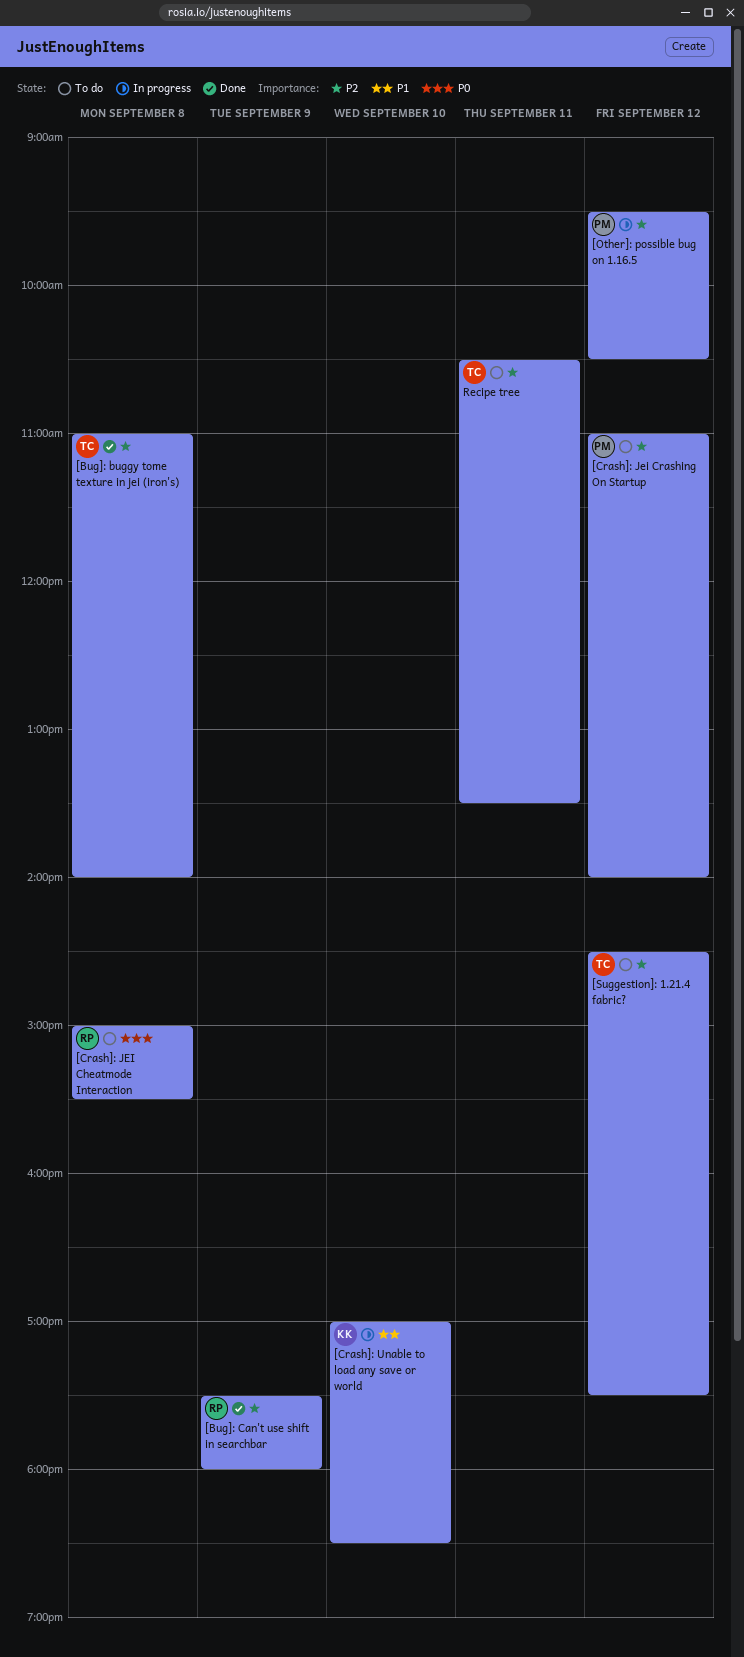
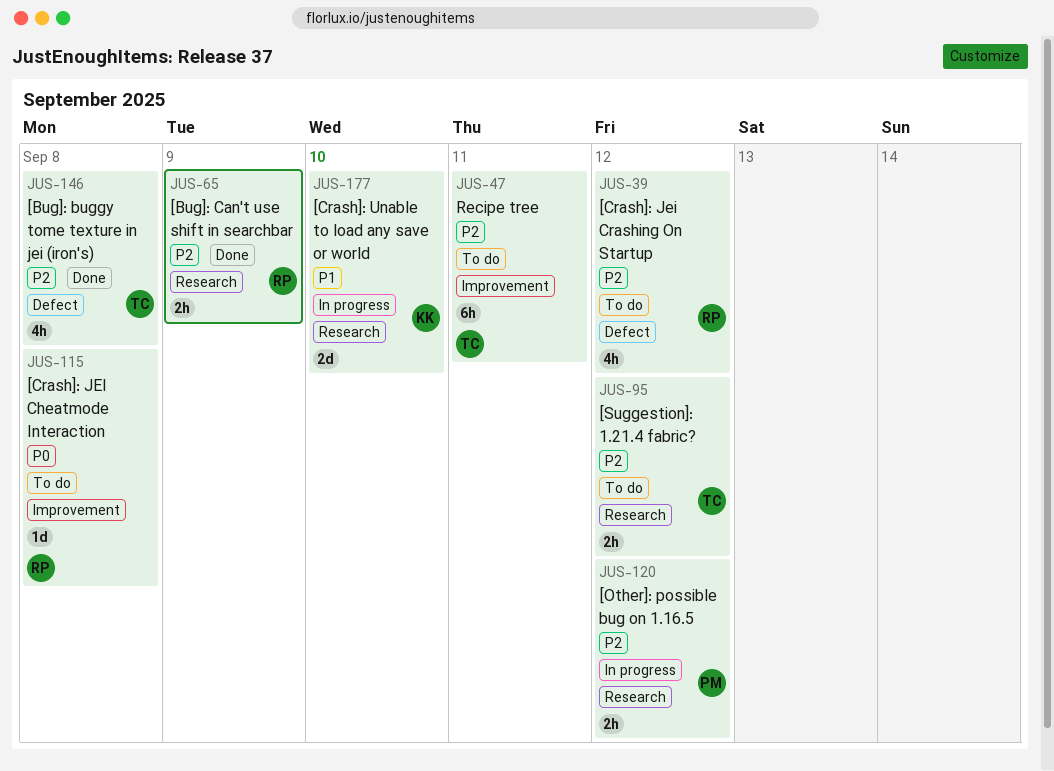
[Crash]: Jei Crashing On Startup, owner: PM -> RP

